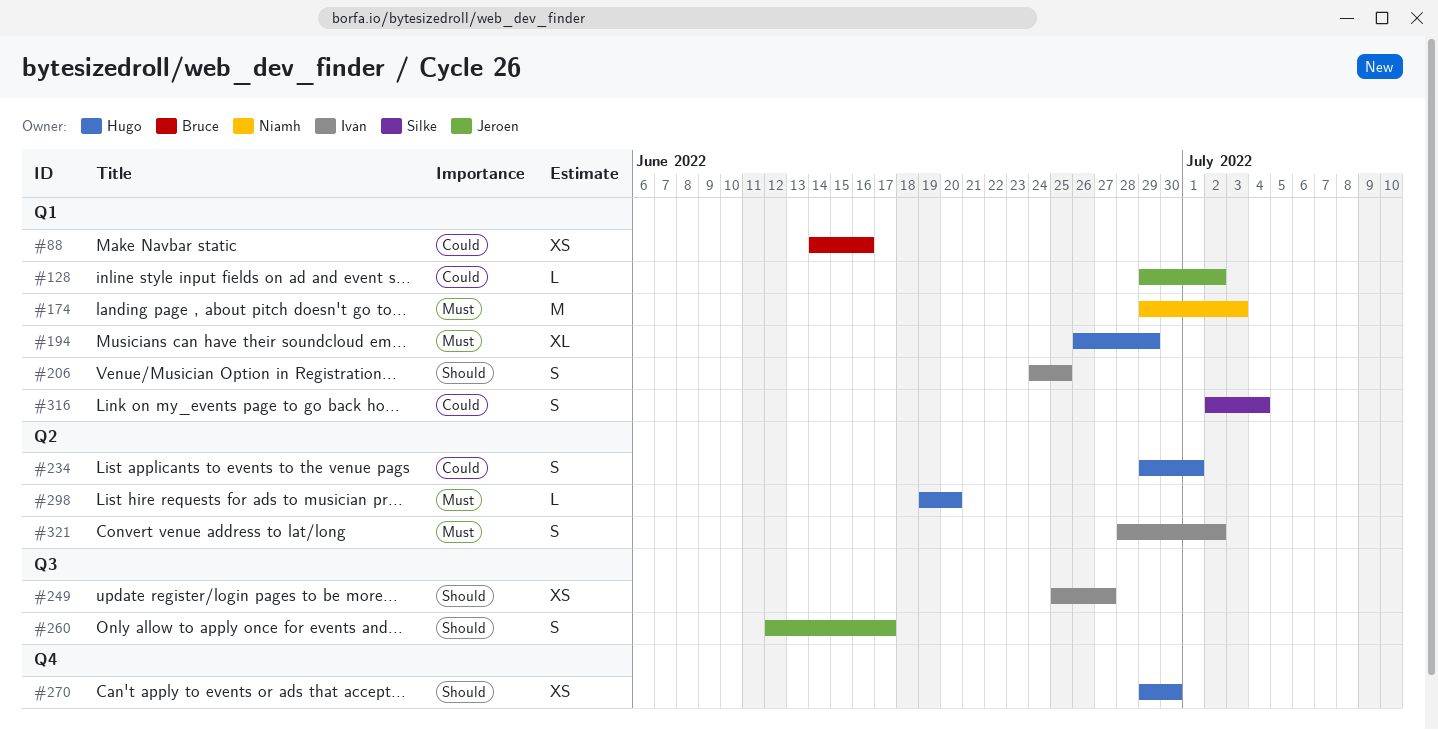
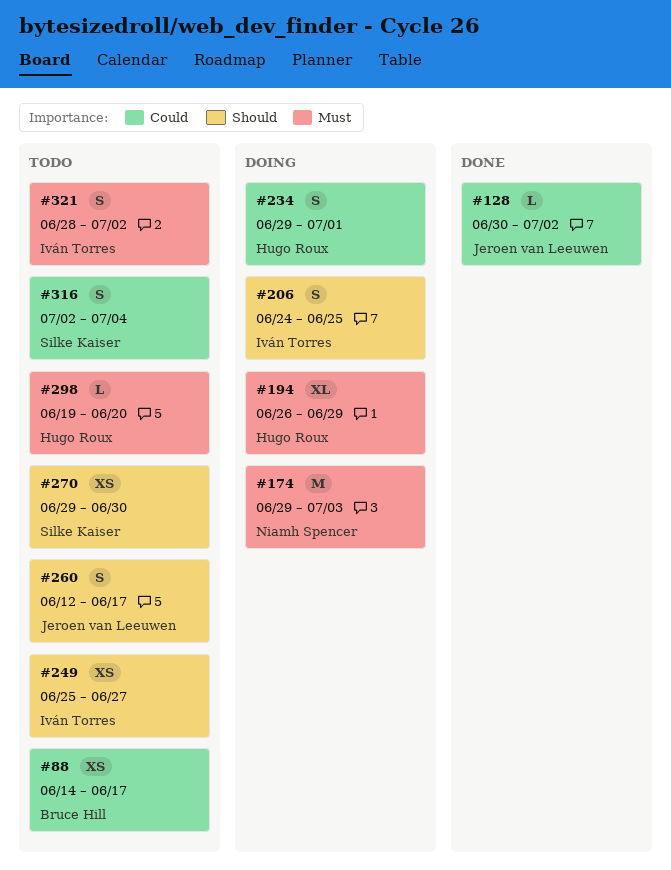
#88, due: Jun 16 -> Jun 17
#128, start: Jun 29 -> Jun 30
#270, owner: Hugo Roux -> Silke Kaiser

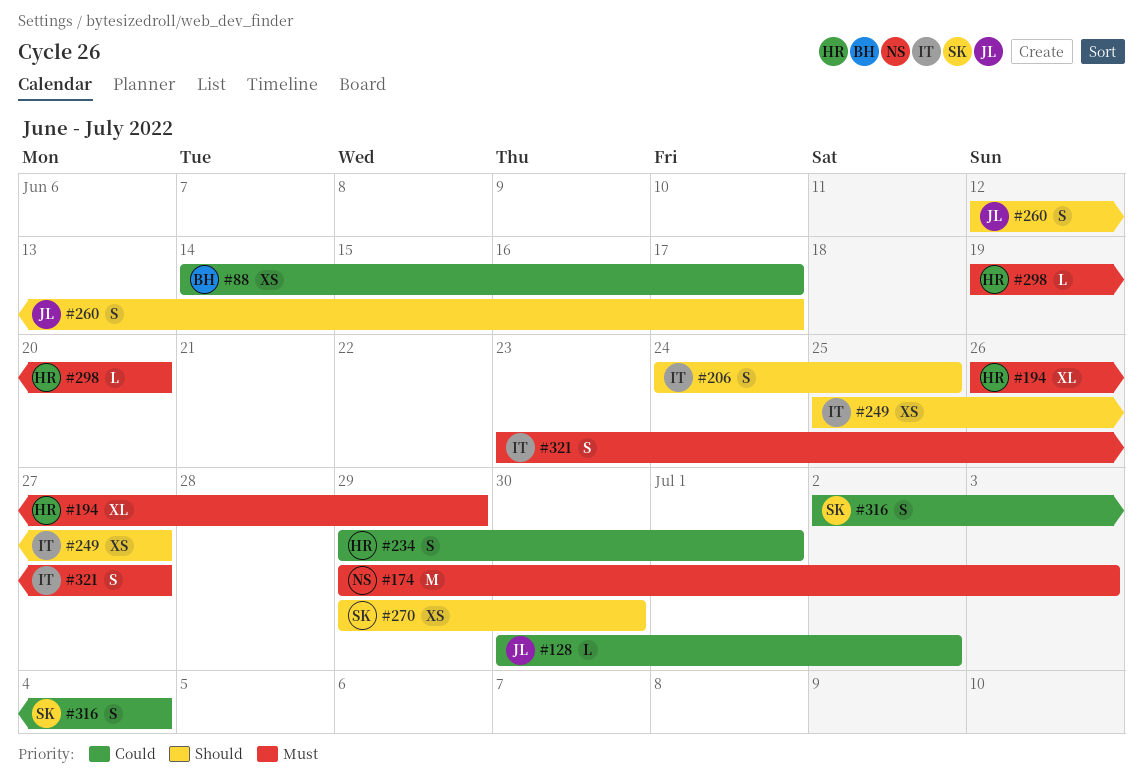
#321, start: Jun 28 -> Jun 23
#321, due: Jul 2 -> Jun 27

